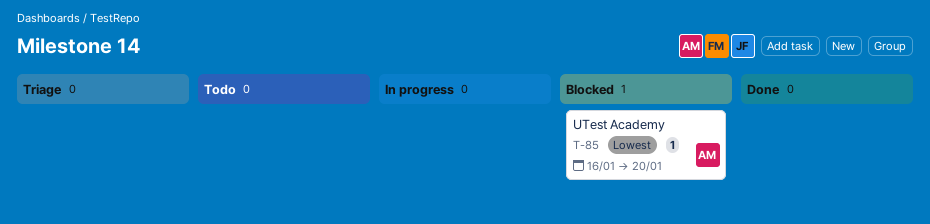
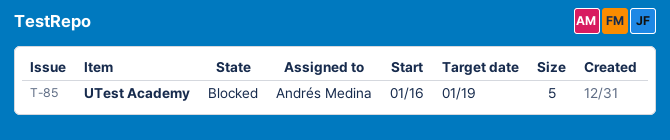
T-85, estimate: 1 -> 5
T-85, due: Jan 20 -> Jan 19

